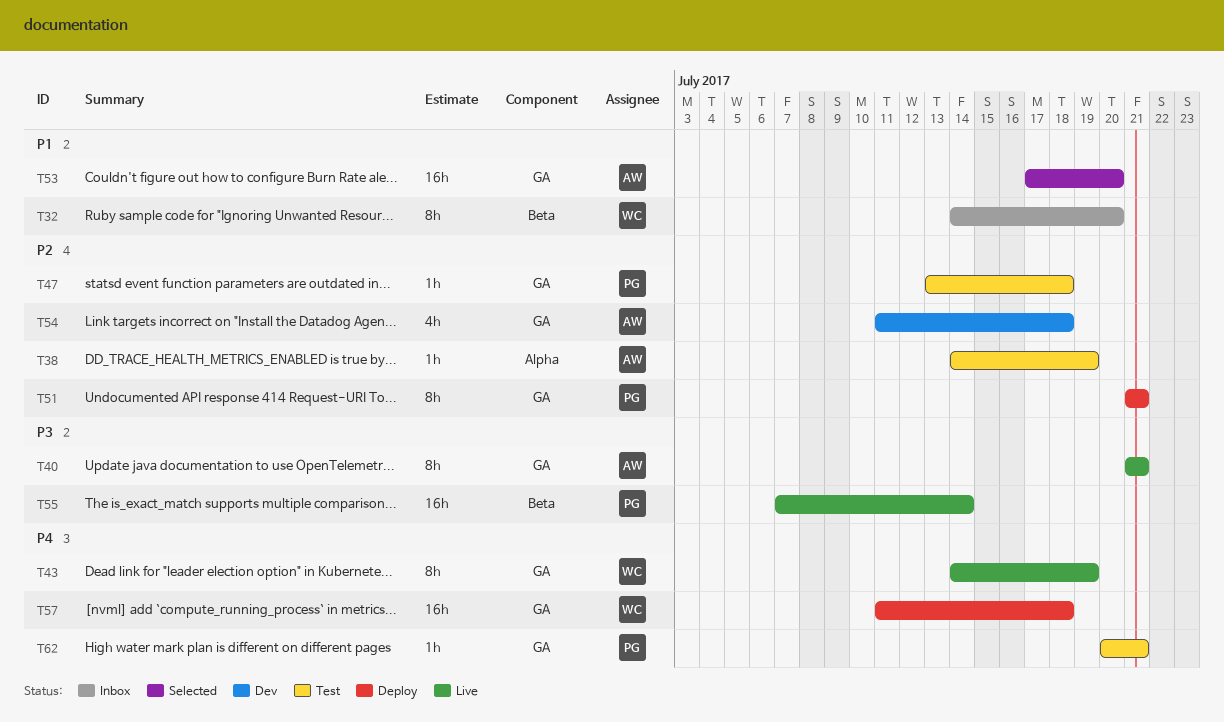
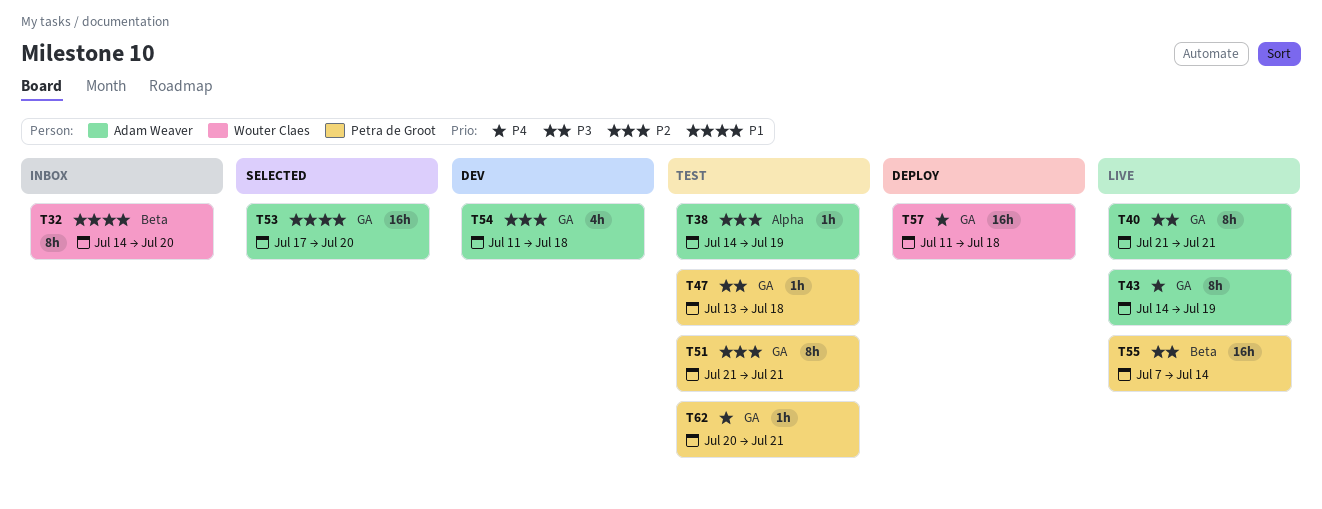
T43, owner: Wouter Claes -> Adam Weaver
T47, priority: P2 -> P3
T51, status: Deploy -> Test

